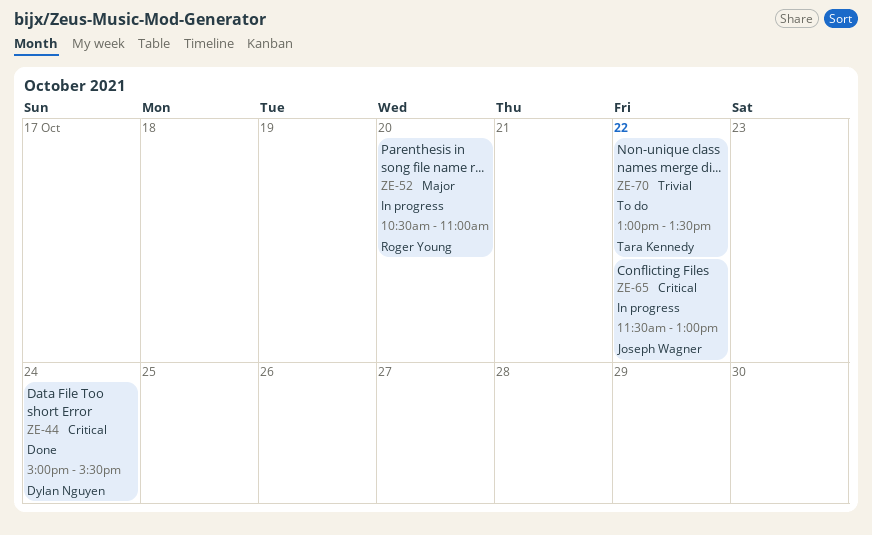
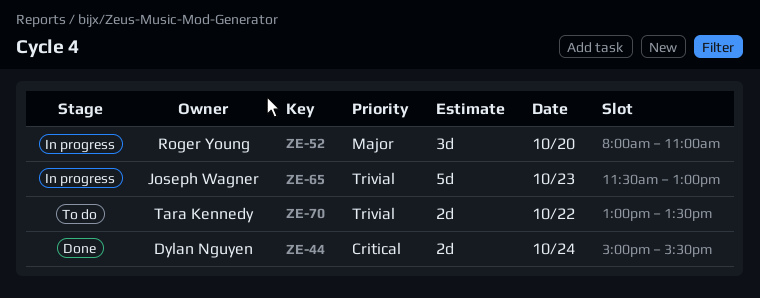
ZE-52, begins: 10:30 -> 08:00
ZE-65, priority: Critical -> Trivial
ZE-65, day: Oct 22 -> Oct 23

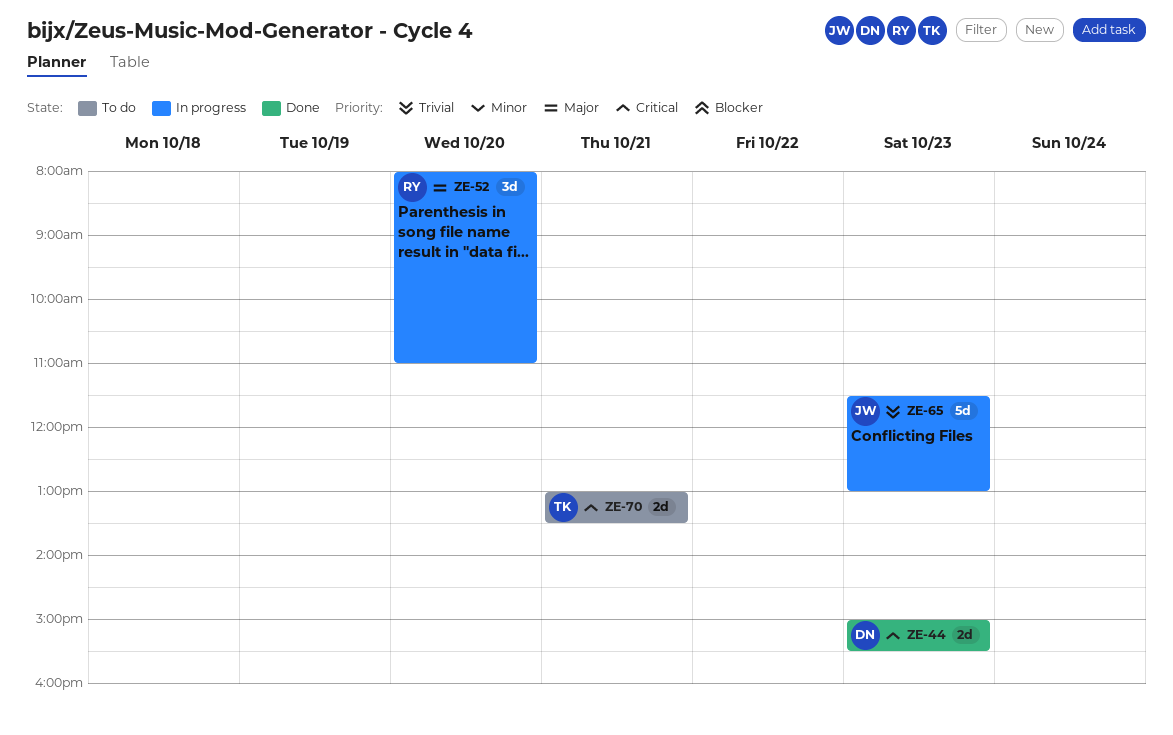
ZE-44, day: Oct 24 -> Oct 23
ZE-70, priority: Trivial -> Critical
ZE-70, day: Oct 22 -> Oct 21

